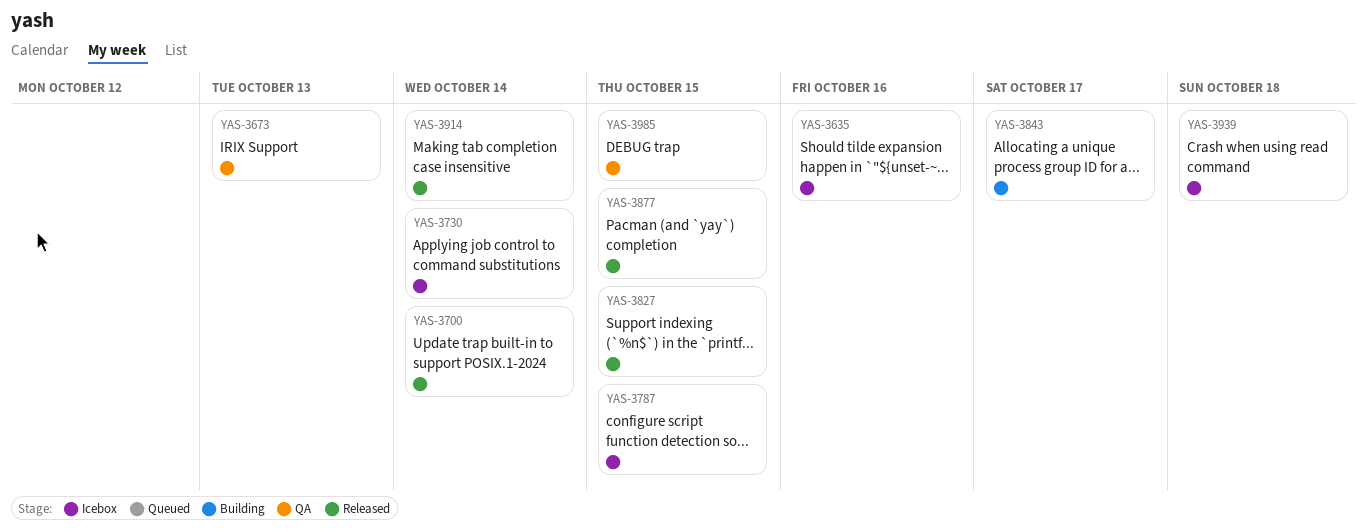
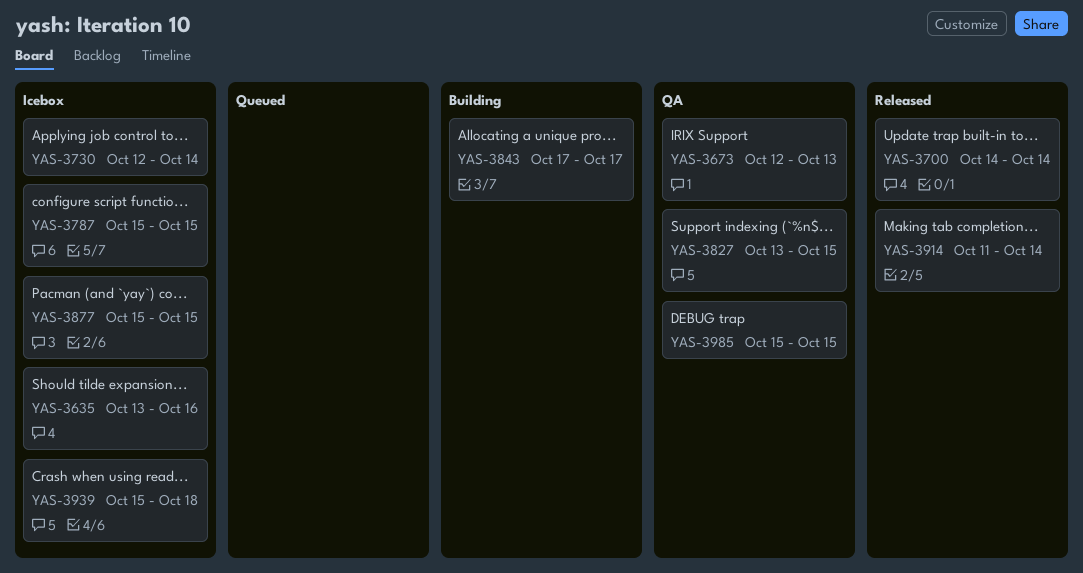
YAS-3827, status: Released -> QA
YAS-3877, status: Released -> Icebox

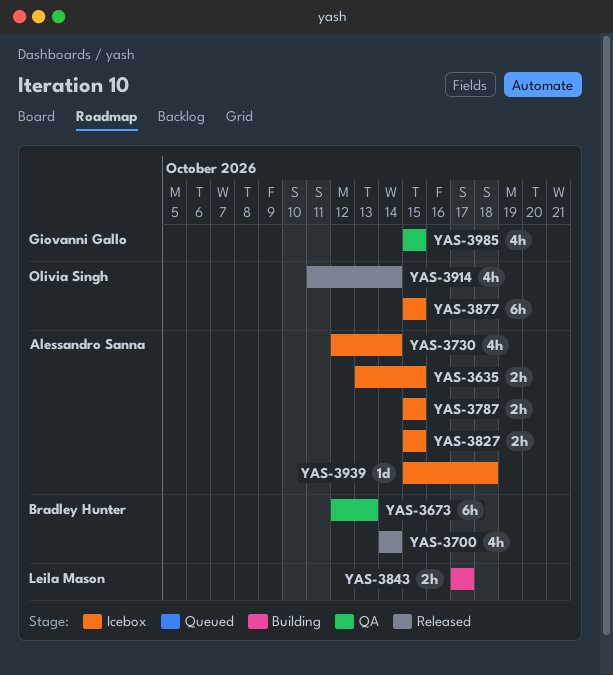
YAS-3635, due: Oct 16 -> Oct 15
YAS-3827, status: QA -> Icebox
YAS-3827, start: Oct 13 -> Oct 15

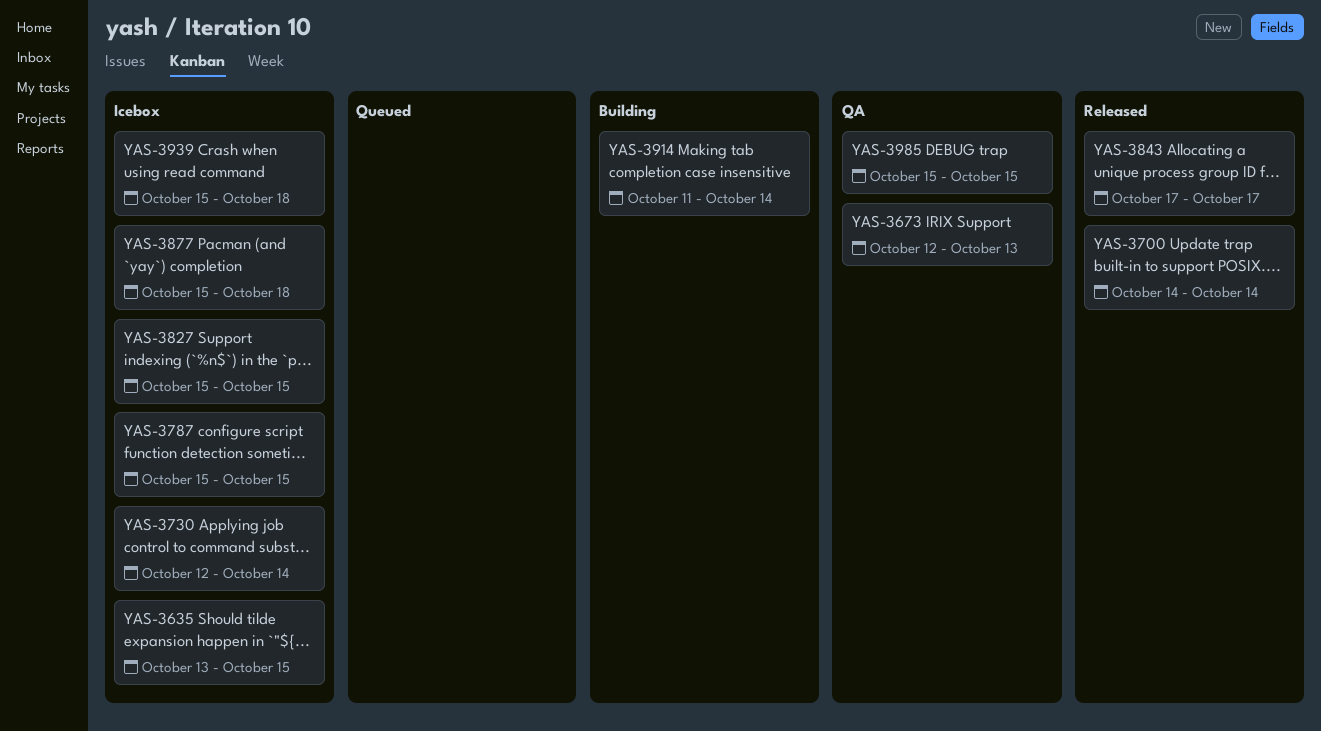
YAS-3843, status: Building -> Released
YAS-3877, due: Oct 15 -> Oct 18
YAS-3914, status: Released -> Building

